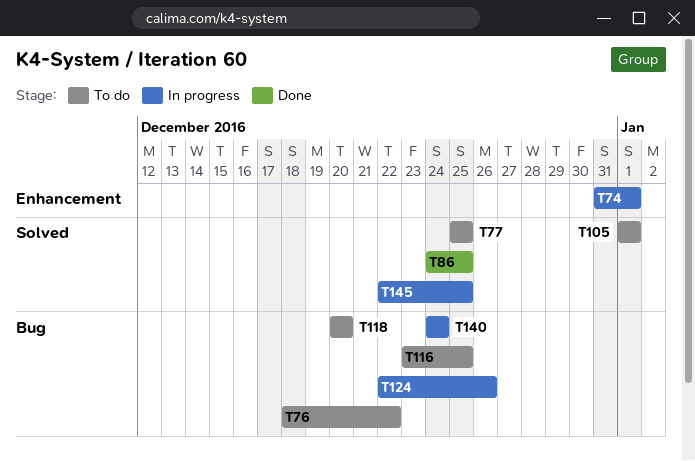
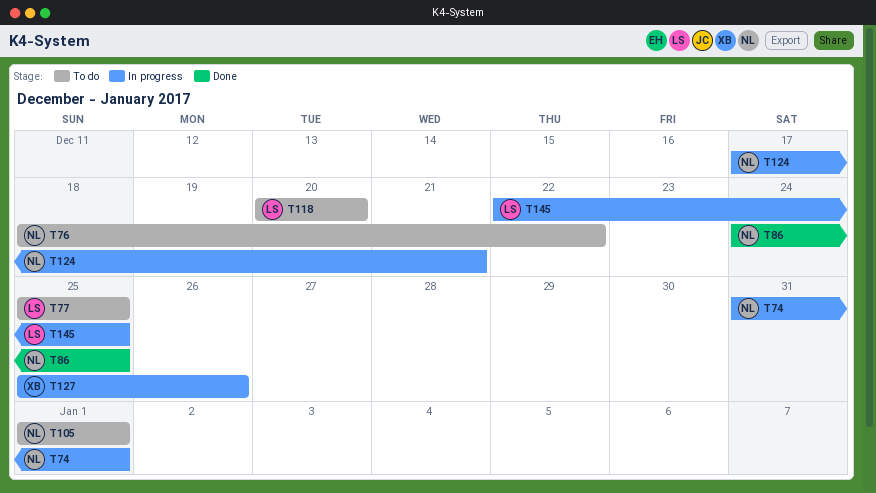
T116: present -> none
T124, start: Dec 22 -> Dec 17
T124, due: Dec 26 -> Dec 21
T127: none -> present
T140: present -> none

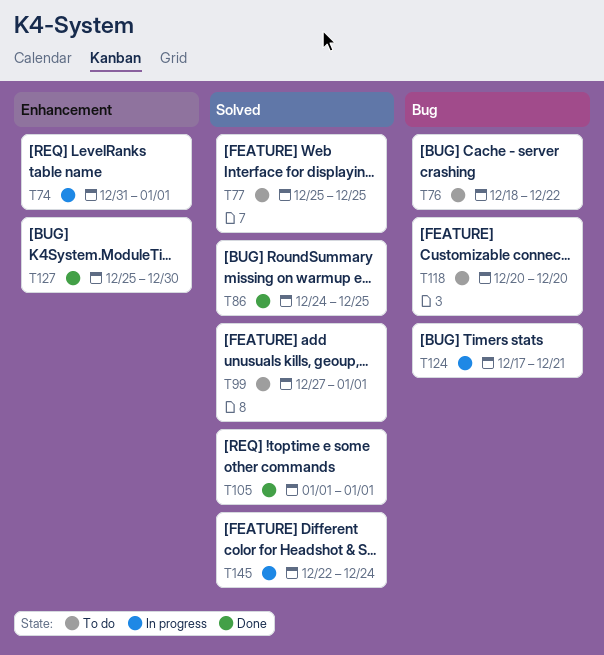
T99: none -> present
T105, status: To do -> Done
T127, status: In progress -> Done
T127, due: Dec 26 -> Dec 30
T145, due: Dec 25 -> Dec 24

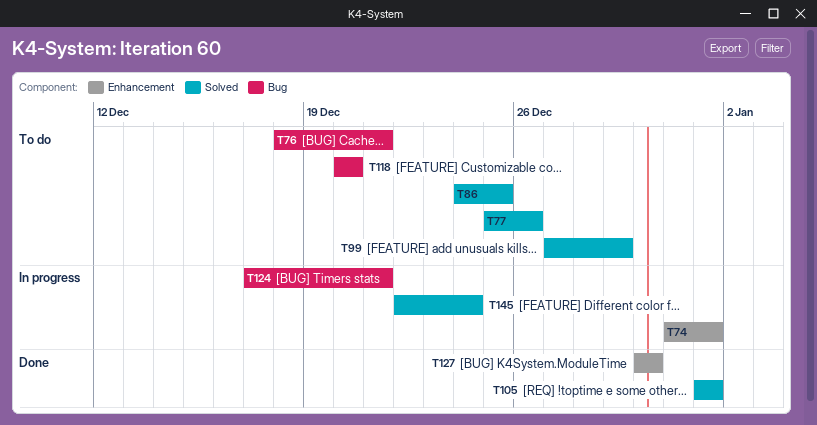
T76, due: Dec 22 -> Dec 21
T77, due: Dec 25 -> Dec 26
T86, status: Done -> To do
T99, due: Jan 1 -> Dec 29
T127, start: Dec 25 -> Dec 30

